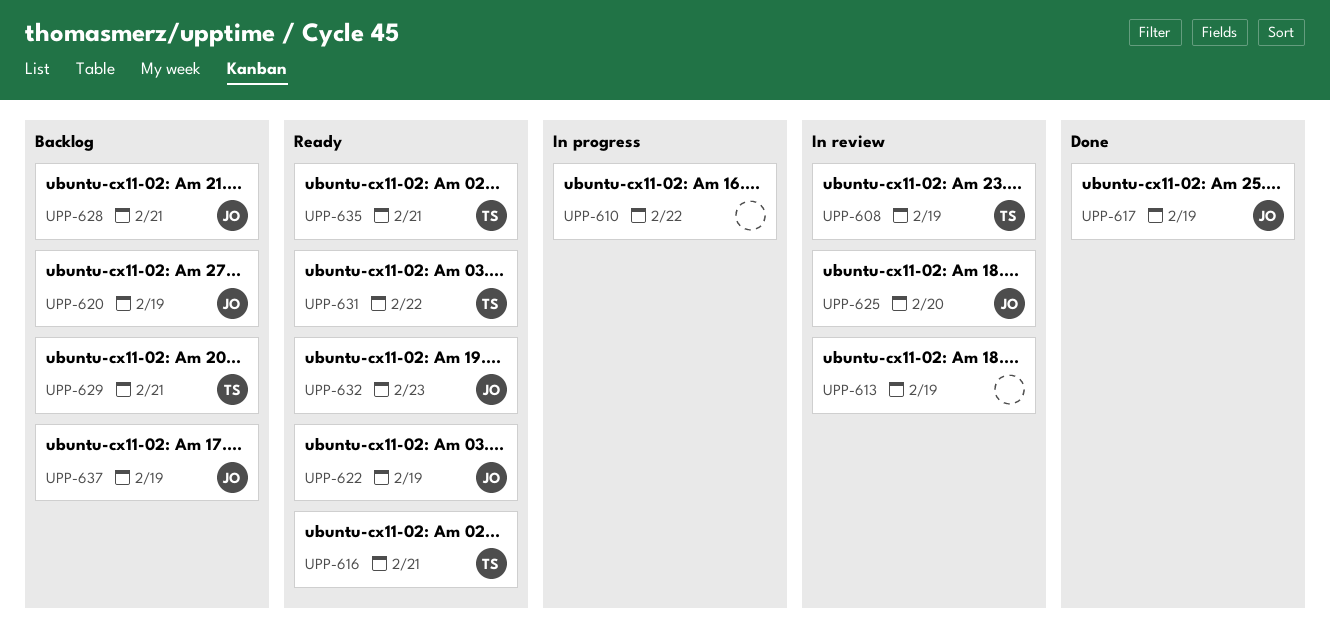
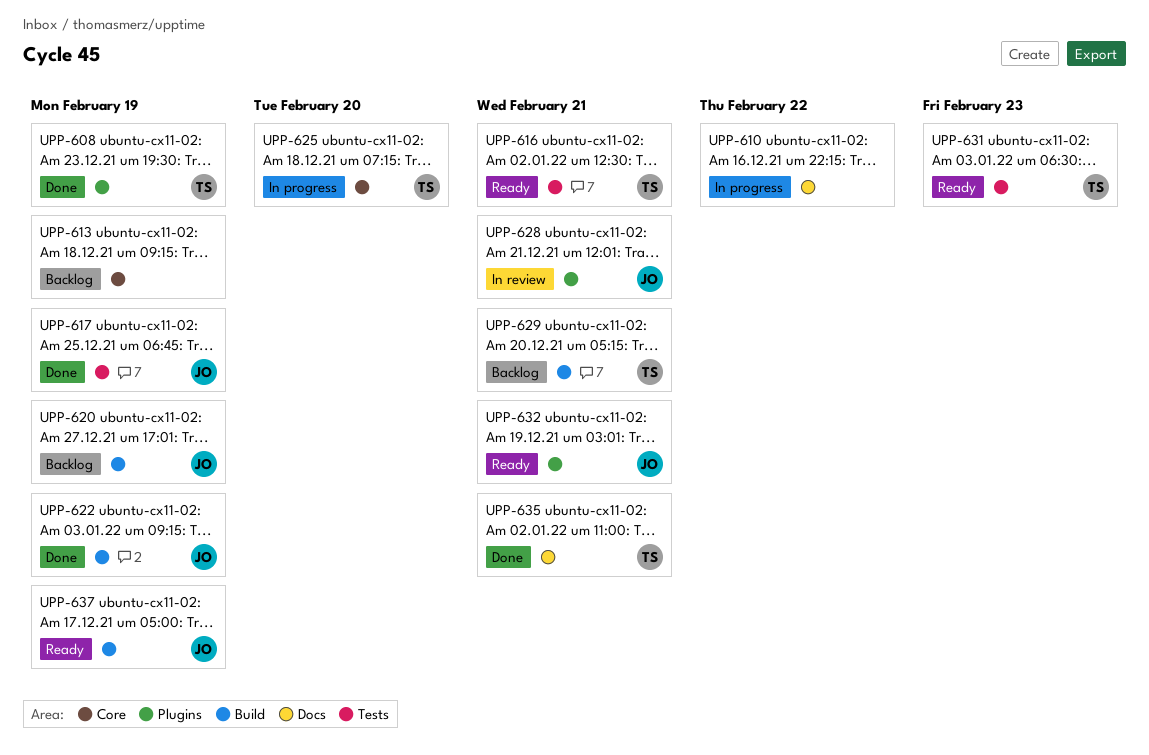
UPP-608, status: In review -> Done
UPP-613, status: In review -> Backlog
UPP-622, status: Ready -> Done
UPP-625, status: In review -> In progress
UPP-625, owner: JO -> TS
UPP-628, status: Backlog -> In review
UPP-631, due: Feb 22 -> Feb 23
UPP-632, due: Feb 23 -> Feb 21
UPP-635, status: Ready -> Done
UPP-637, status: Backlog -> Ready

